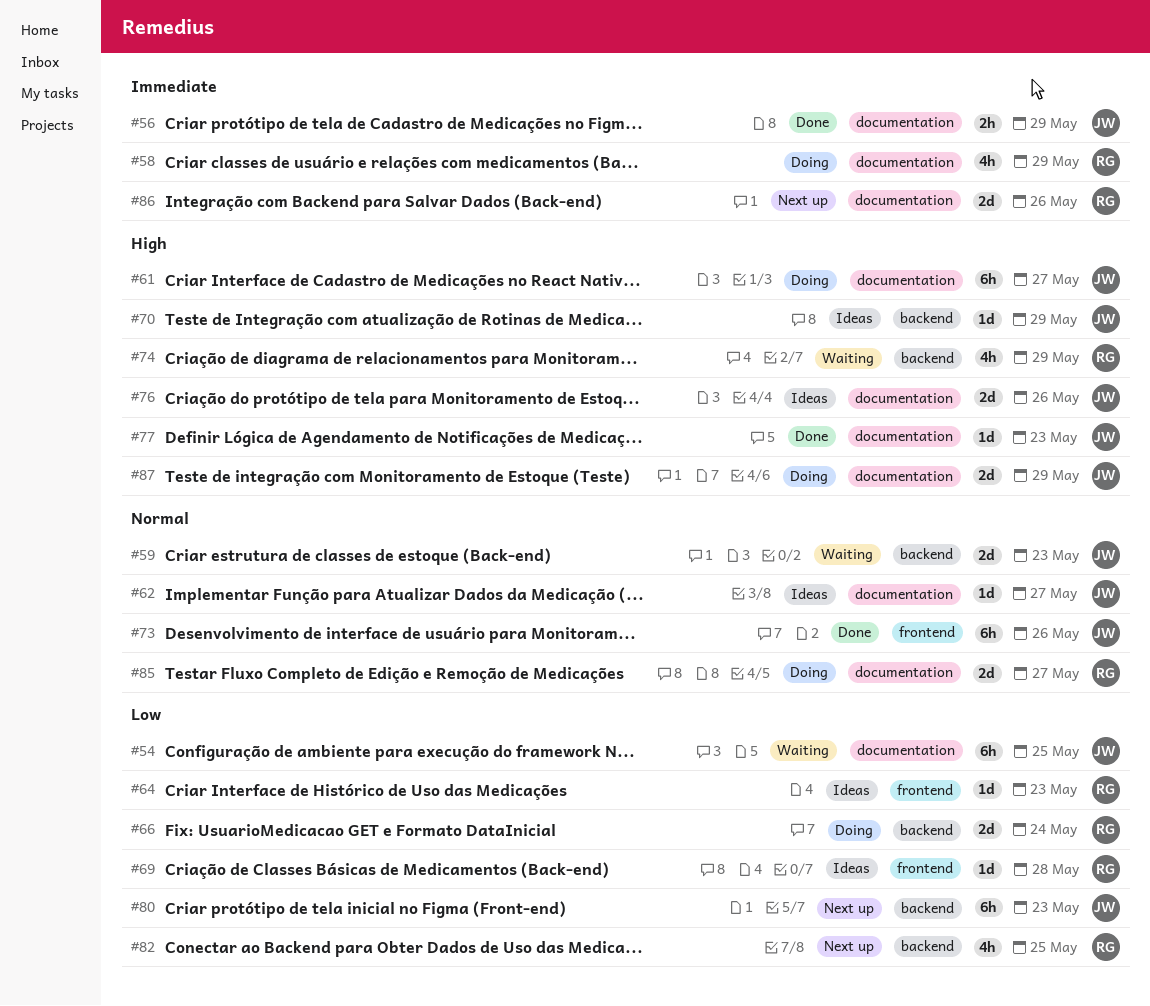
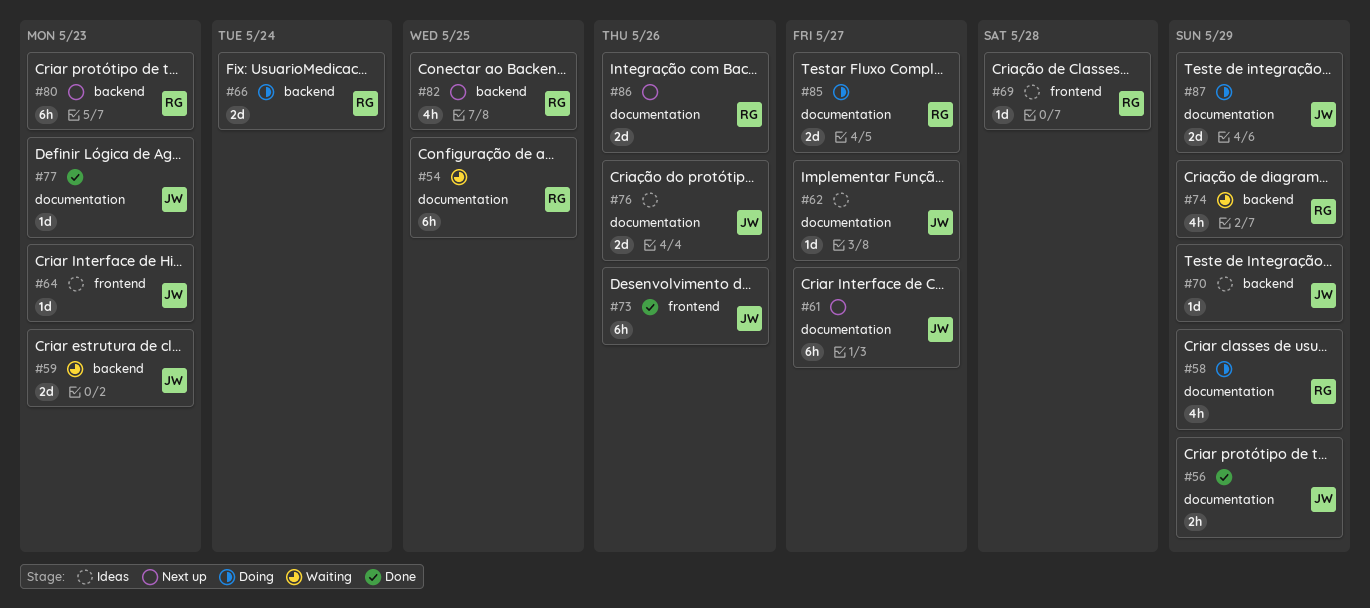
#54, owner: JW -> RG
#61, status: Doing -> Next up
#64, owner: RG -> JW
#80, owner: JW -> RG

